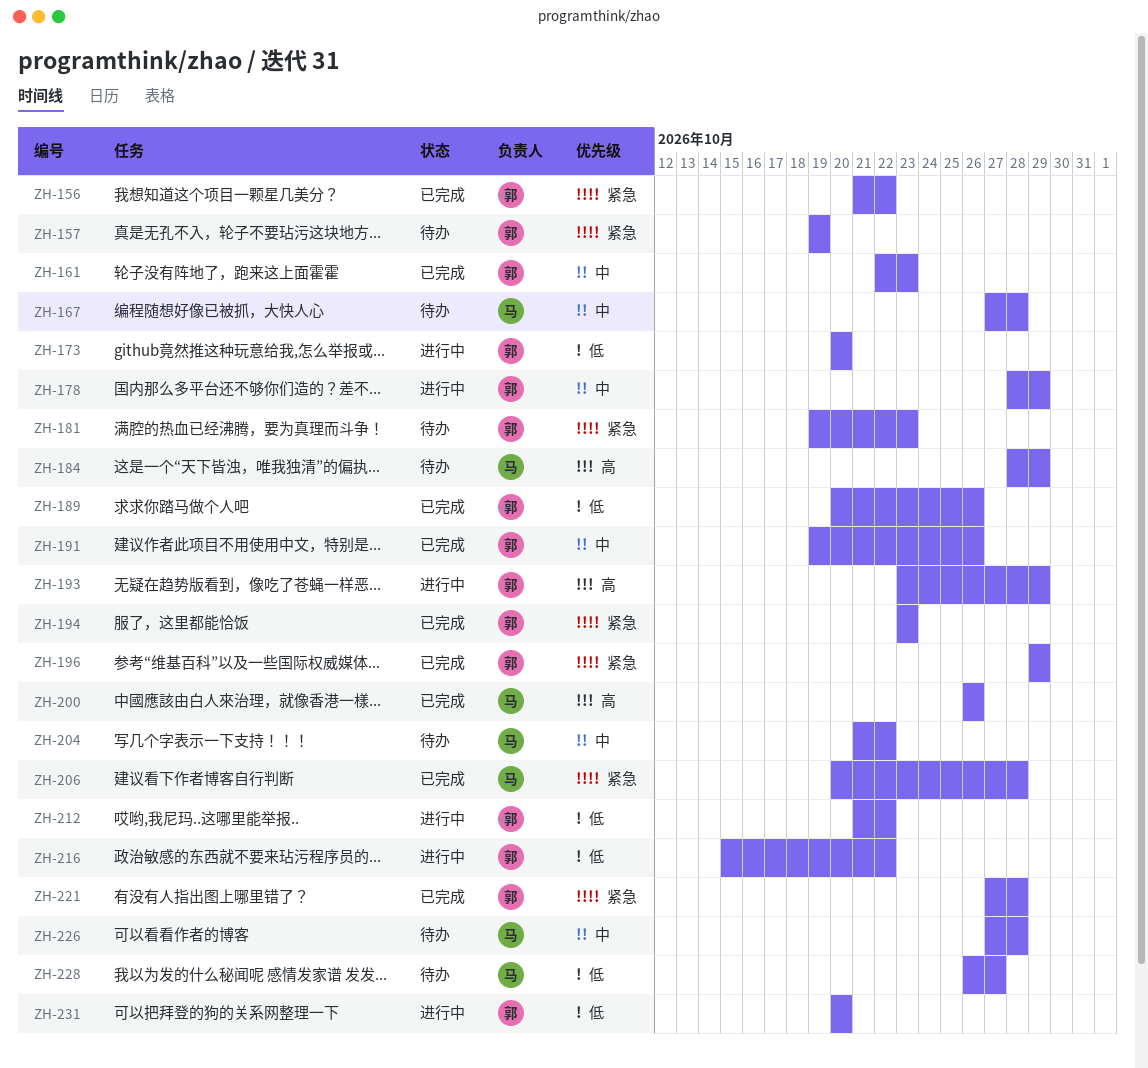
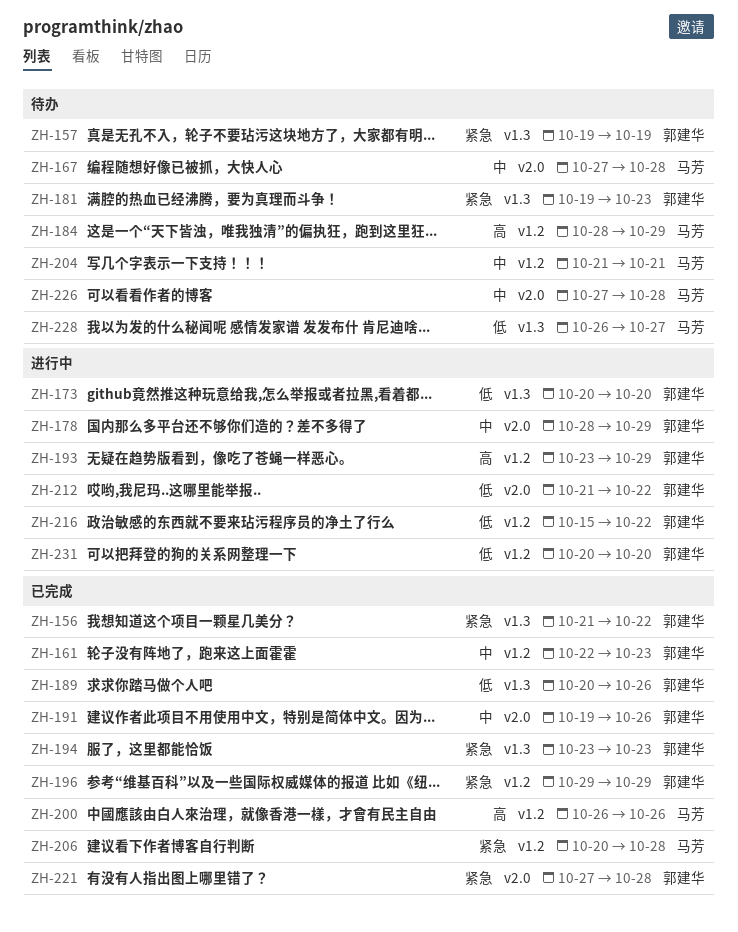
ZH-204, due: Oct 22 -> Oct 21

